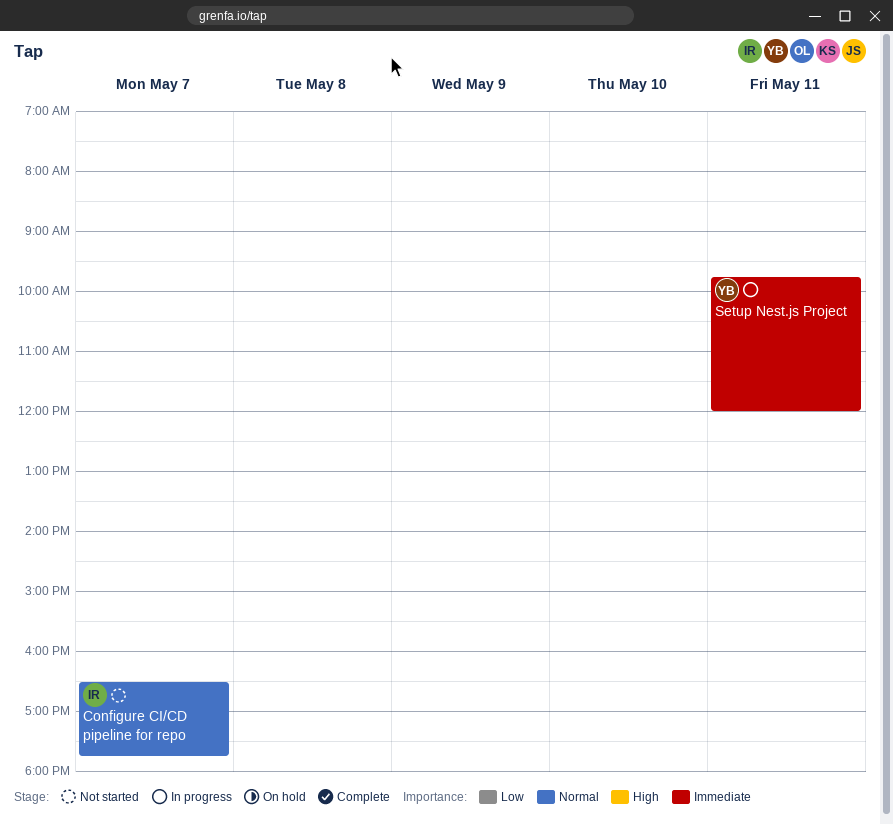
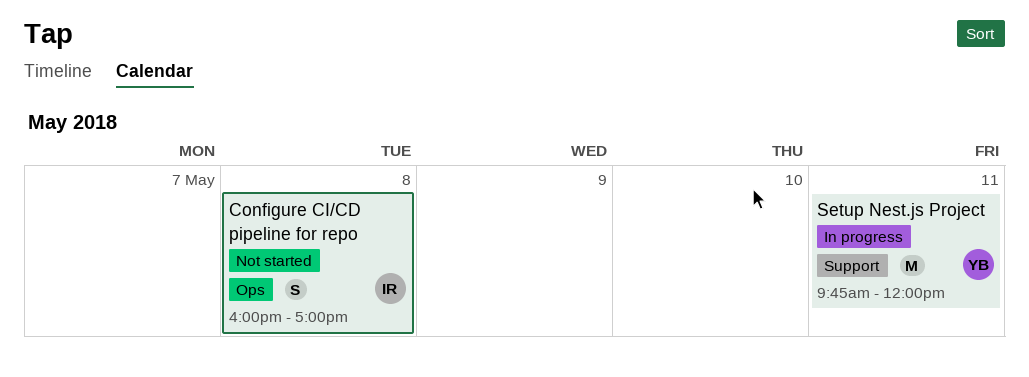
Configure CI/CD pipeline for repo, day: May 7 -> May 8
Configure CI/CD pipeline for repo, begins: 16:30 -> 16:00
Configure CI/CD pipeline for repo, ends: 17:45 -> 17:00

